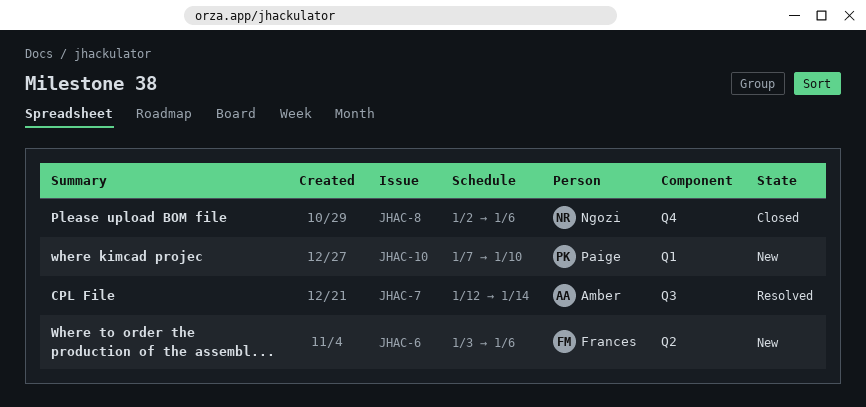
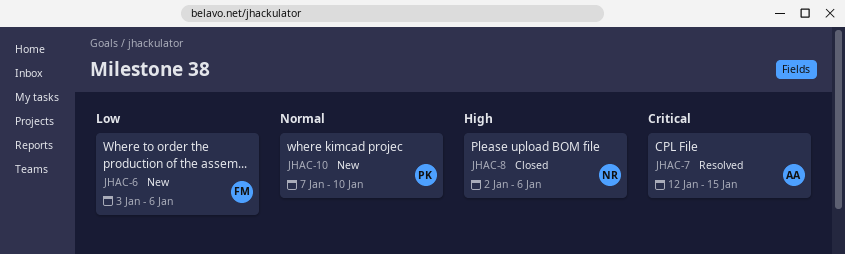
JHAC-7, due: Jan 14 -> Jan 15

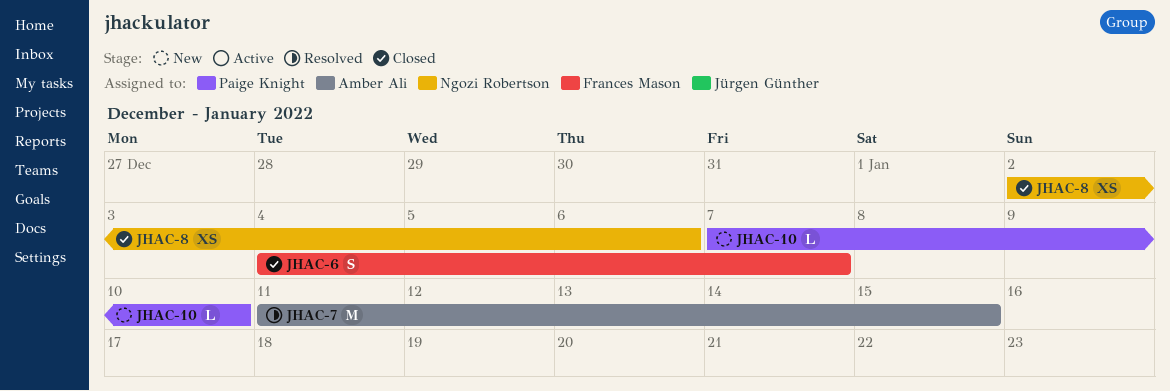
JHAC-6, status: New -> Closed
JHAC-6, start: Jan 3 -> Jan 4
JHAC-6, due: Jan 6 -> Jan 7
JHAC-7, start: Jan 12 -> Jan 11

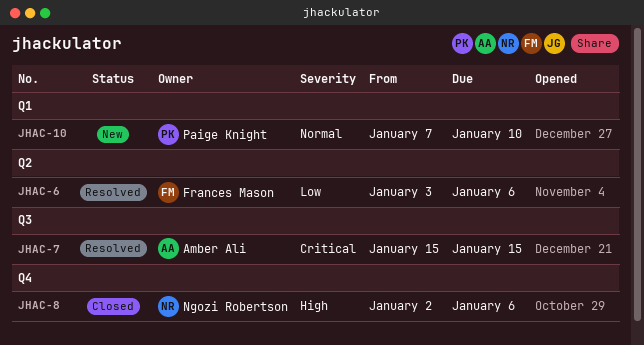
JHAC-6, status: Closed -> Resolved
JHAC-6, start: Jan 4 -> Jan 3
JHAC-6, due: Jan 7 -> Jan 6
JHAC-7, start: Jan 11 -> Jan 15

